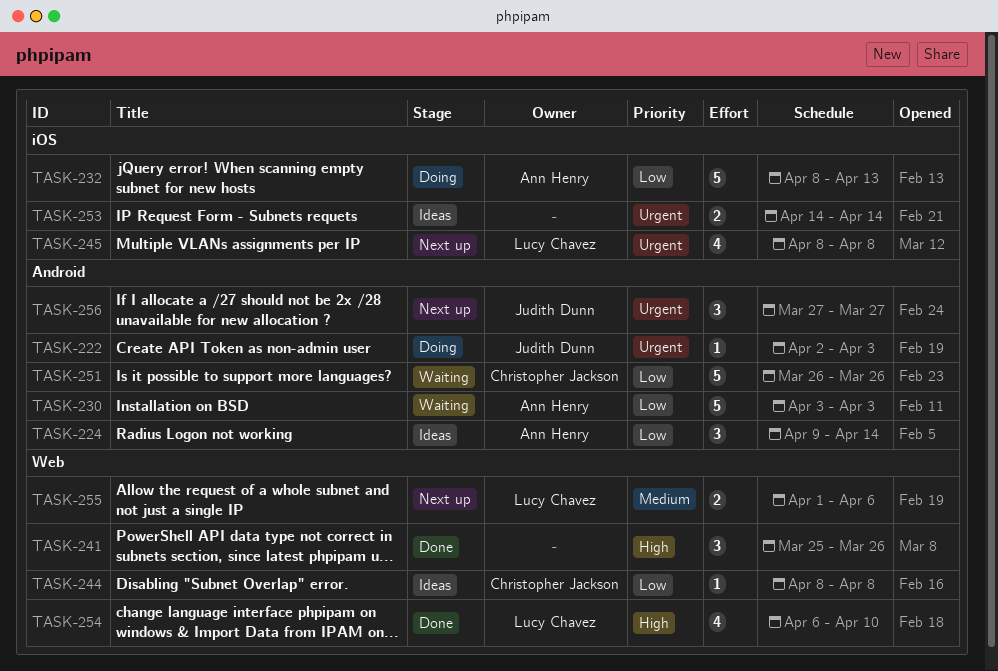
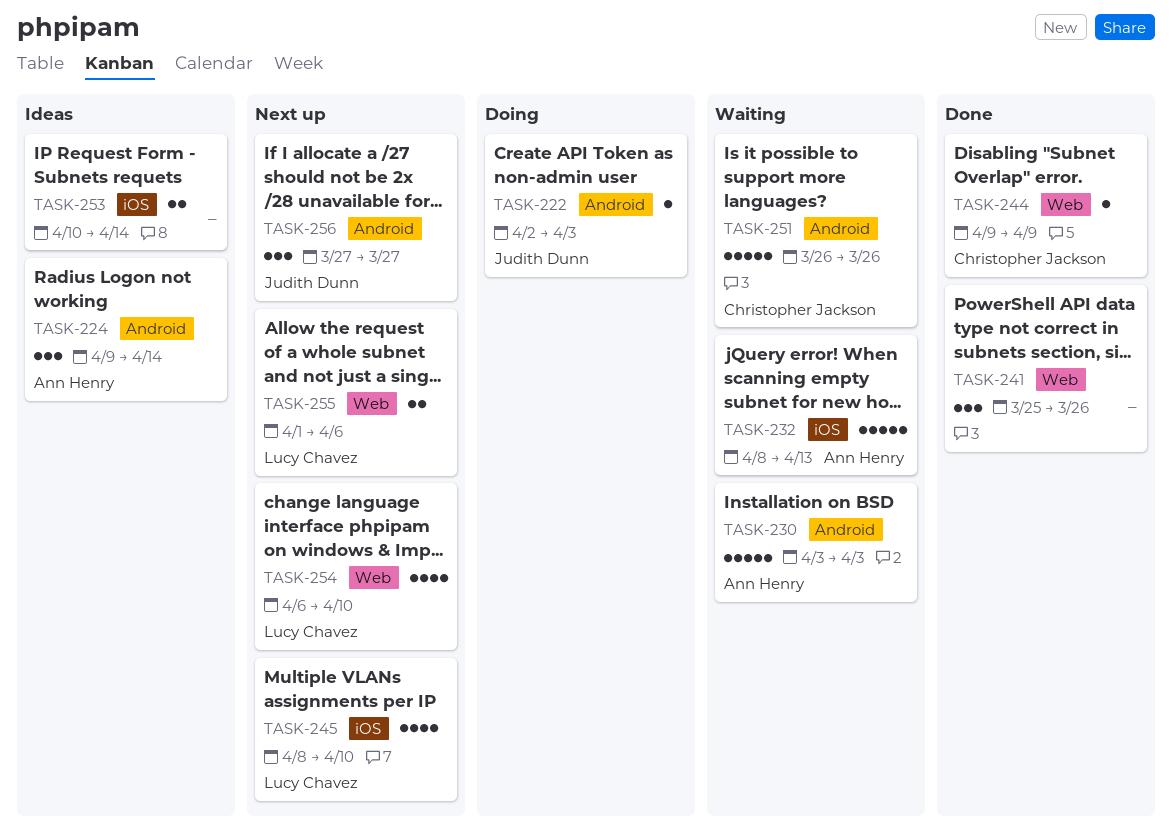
TASK-232, status: Doing -> Waiting
TASK-244, status: Ideas -> Done
TASK-244, start: Apr 8 -> Apr 9
TASK-244, due: Apr 8 -> Apr 9
TASK-245, due: Apr 8 -> Apr 10
TASK-253, start: Apr 14 -> Apr 10
TASK-254, status: Done -> Next up

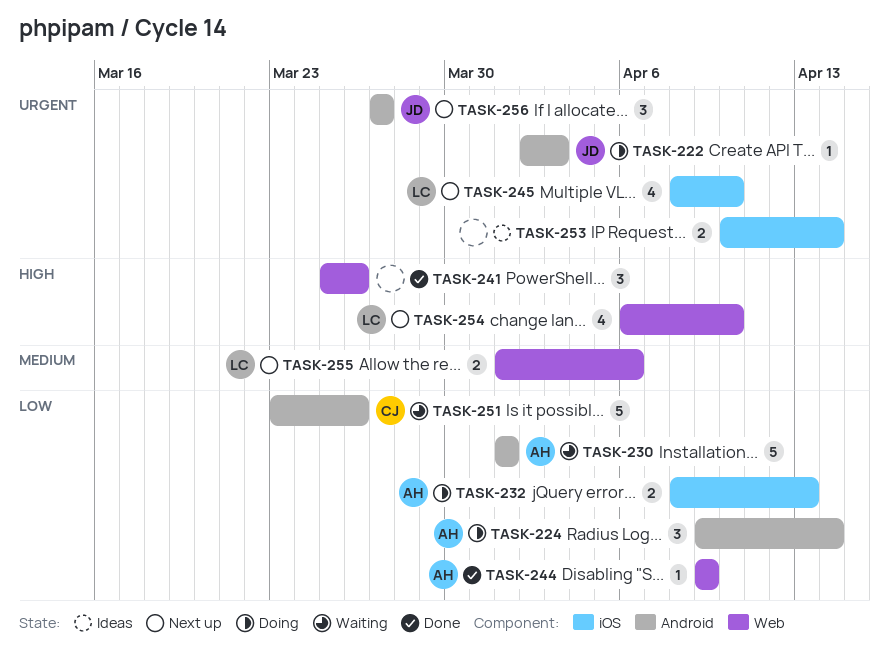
TASK-224, status: Ideas -> Doing
TASK-230, start: Apr 3 -> Apr 1
TASK-230, due: Apr 3 -> Apr 1
TASK-232, status: Waiting -> Doing
TASK-232, estimate: 5 -> 2
TASK-244, owner: Christopher Jackson -> Ann Henry
TASK-251, start: Mar 26 -> Mar 23

